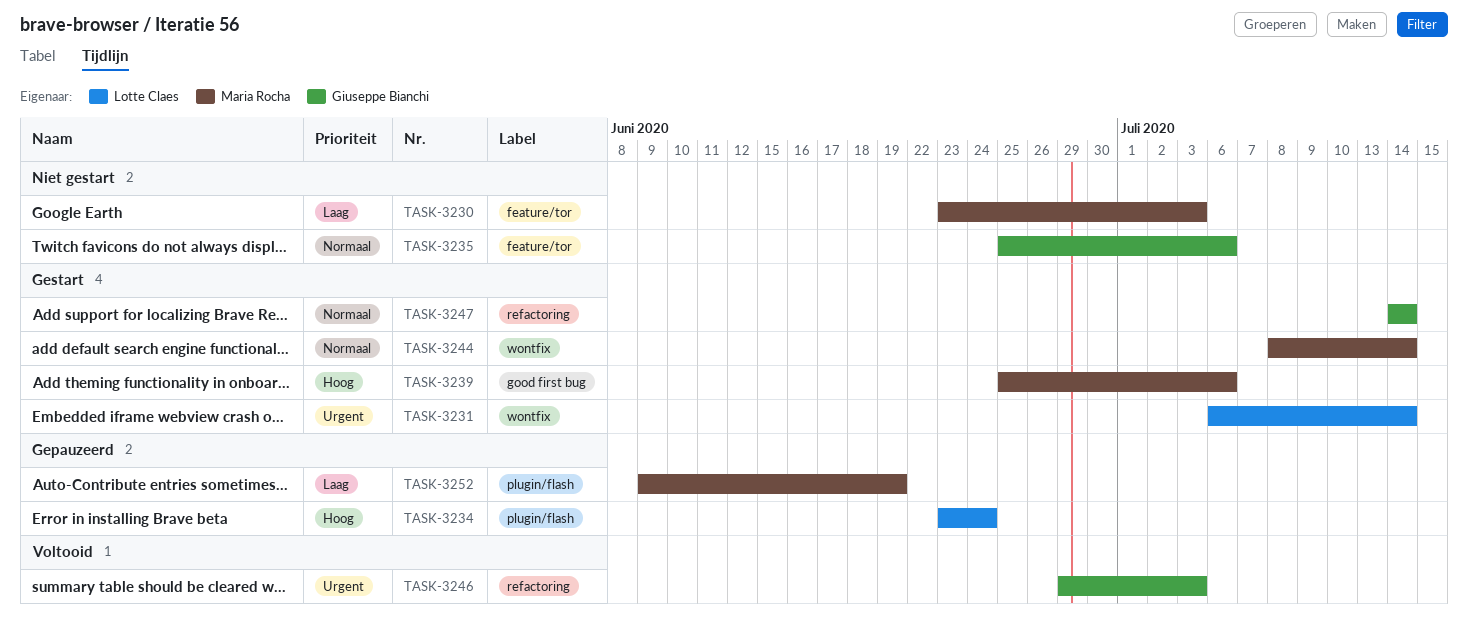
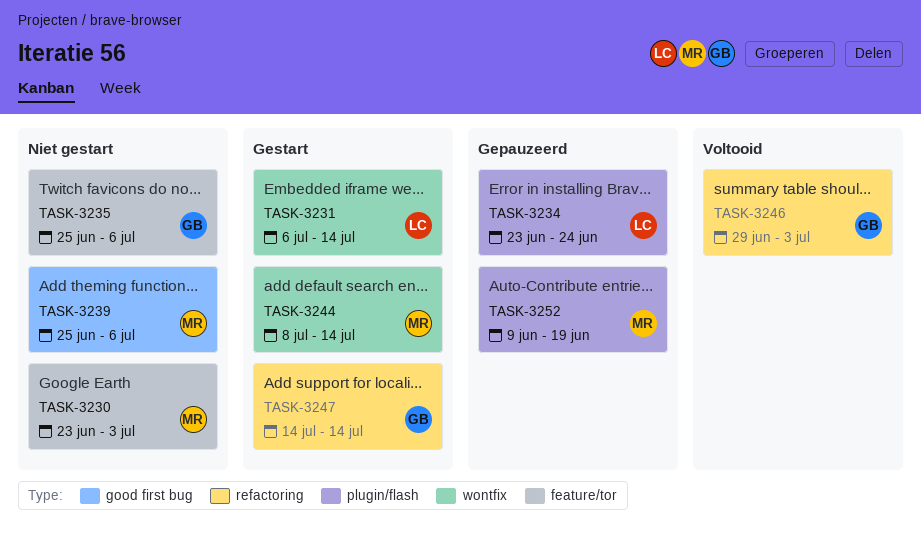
TASK-3239, status: Gestart -> Niet gestart

